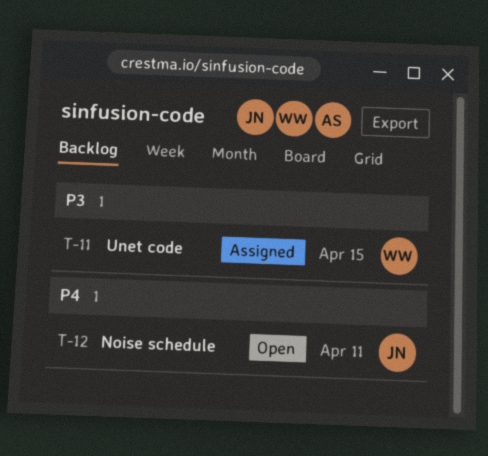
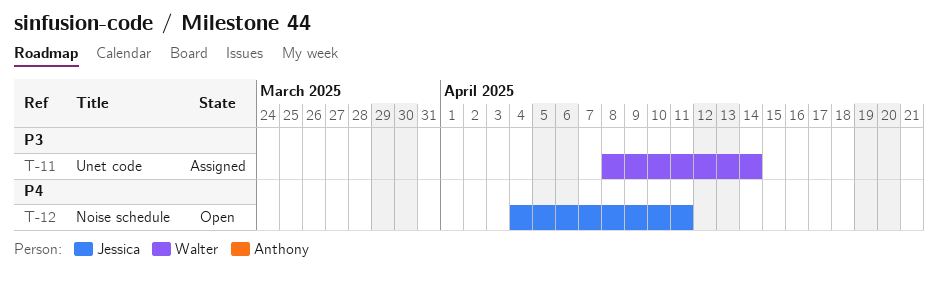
T-11, due: Apr 15 -> Apr 14

